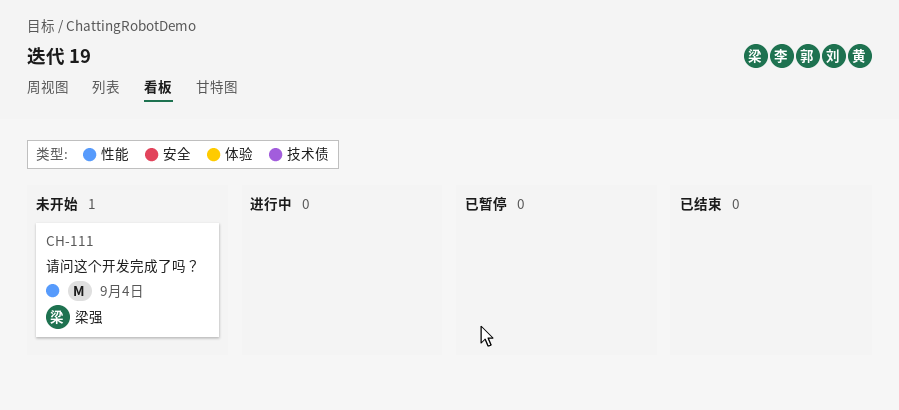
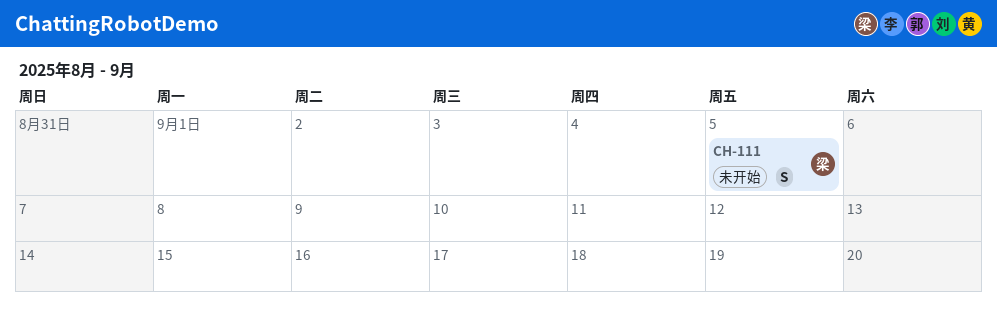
CH-111, estimate: M -> S
CH-111, due: Sep 4 -> Sep 5

